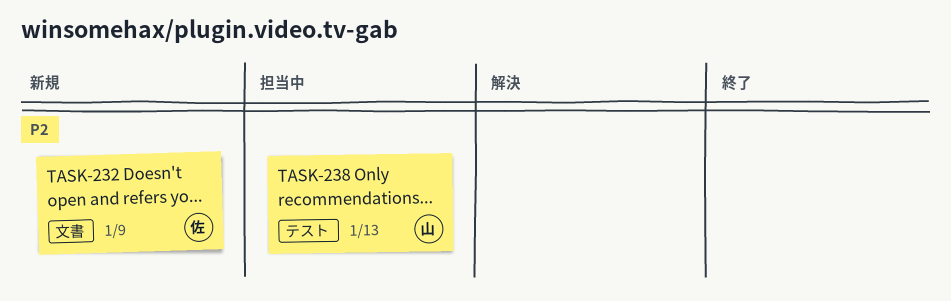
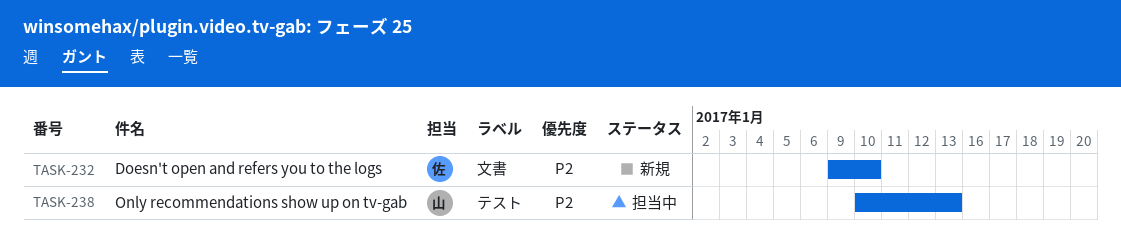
TASK-232, due: Jan 9 -> Jan 10

